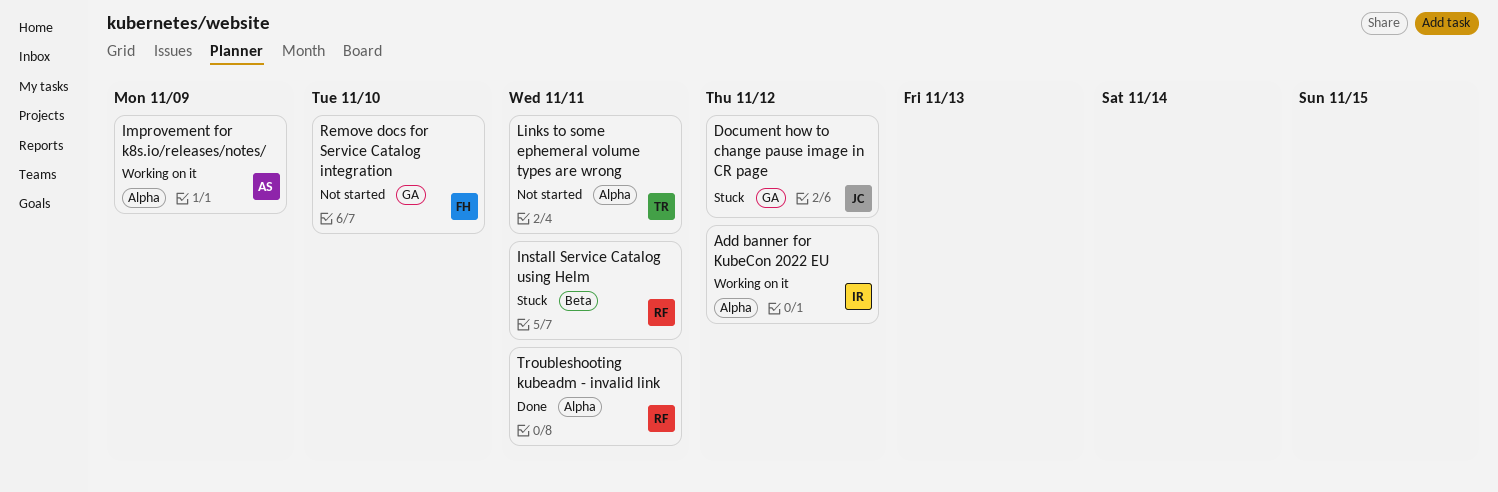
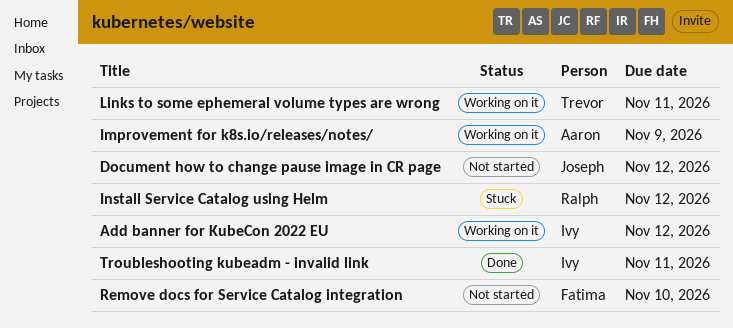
Document how to change pause image in CR page, status: Stuck -> Not started
Install Service Catalog using Helm, due: Nov 11 -> Nov 12
Links to some ephemeral volume types are wrong, status: Not started -> Working on it
Troubleshooting kubeadm - invalid link, owner: Ralph -> Ivy

